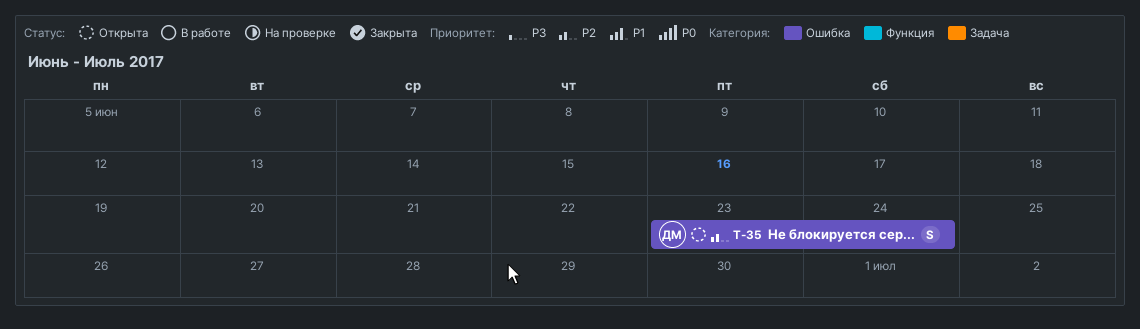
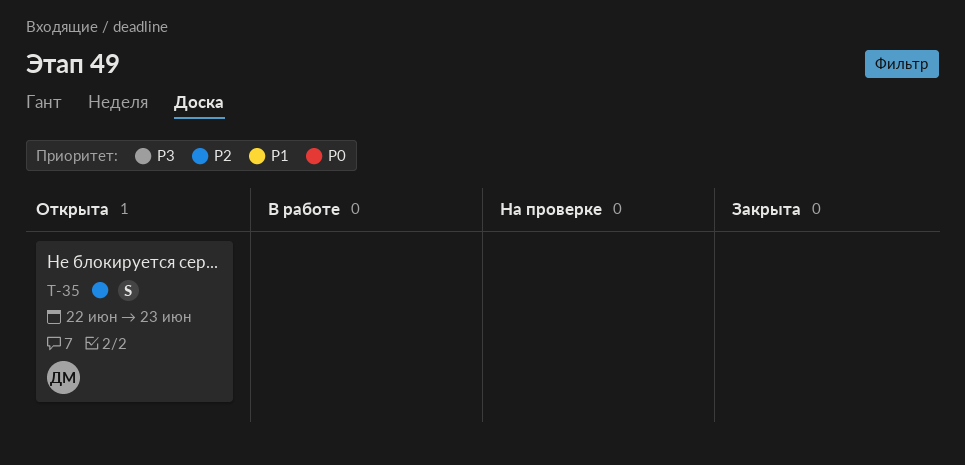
T-35, start: Jun 23 -> Jun 22
T-35, due: Jun 24 -> Jun 23

